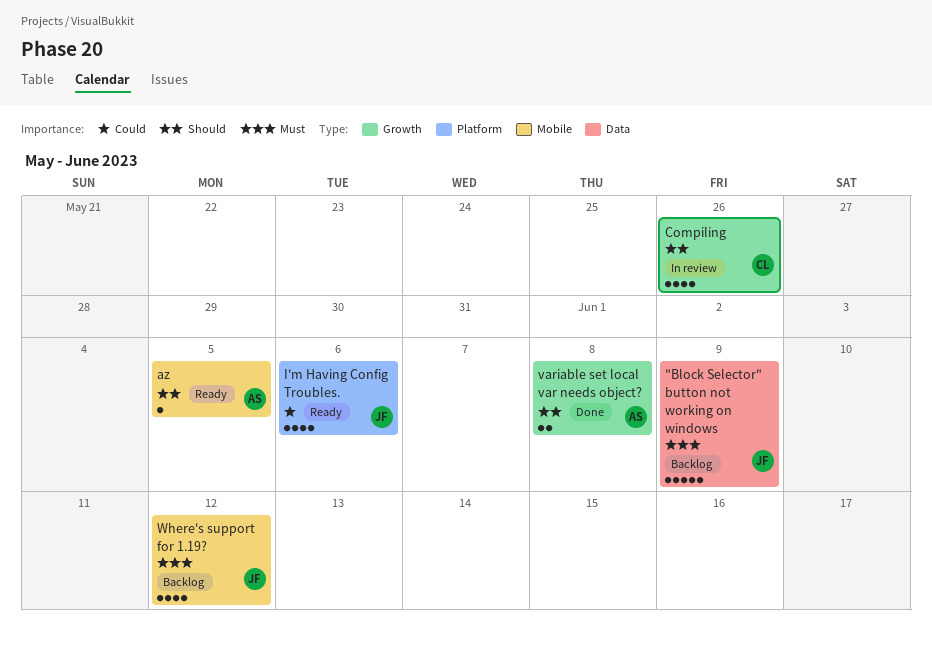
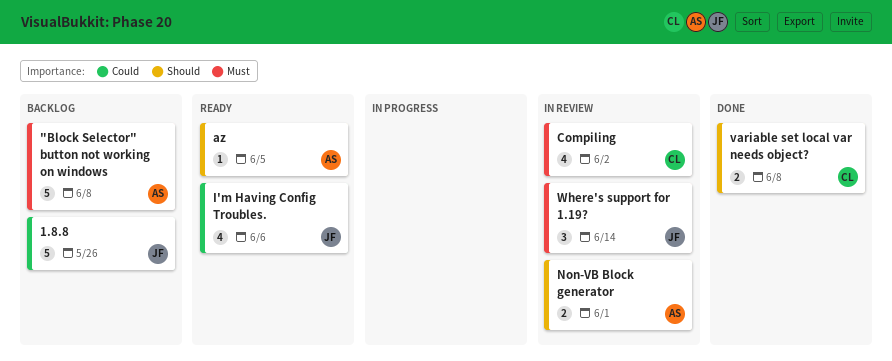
"Block Selector" button not working on windows, owner: JF -> AS
"Block Selector" button not working on windows, due: Jun 9 -> Jun 8
1.8.8: none -> present
Compiling, priority: Should -> Must
Compiling, due: May 26 -> Jun 2
Non-VB Block generator: none -> present
variable set local var needs object?, owner: AS -> CL
Where's support for 1.19?, status: Backlog -> In review
Where's support for 1.19?, estimate: 4 -> 3
Where's support for 1.19?, due: Jun 12 -> Jun 14

